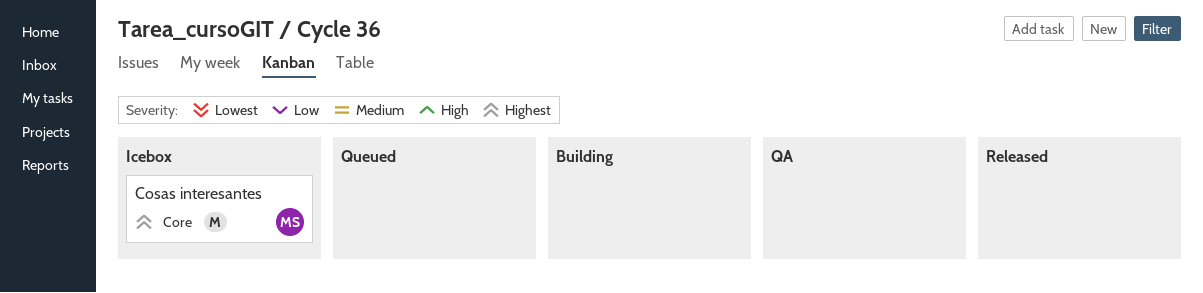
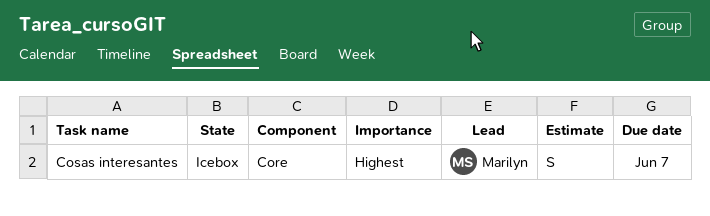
Cosas interesantes, estimate: M -> S

